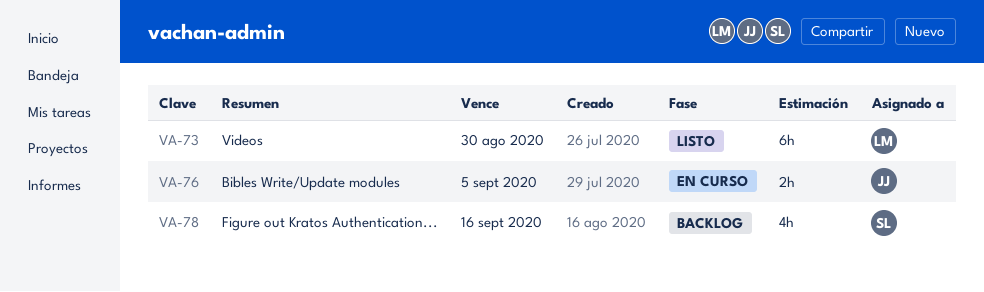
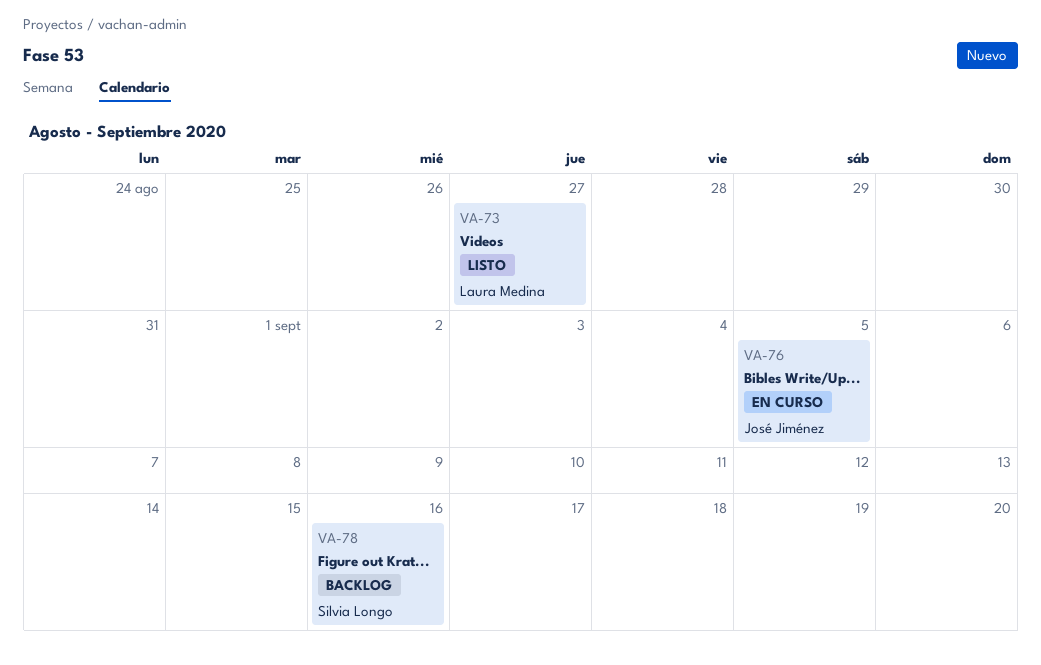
VA-73, due: Aug 30 -> Aug 27

